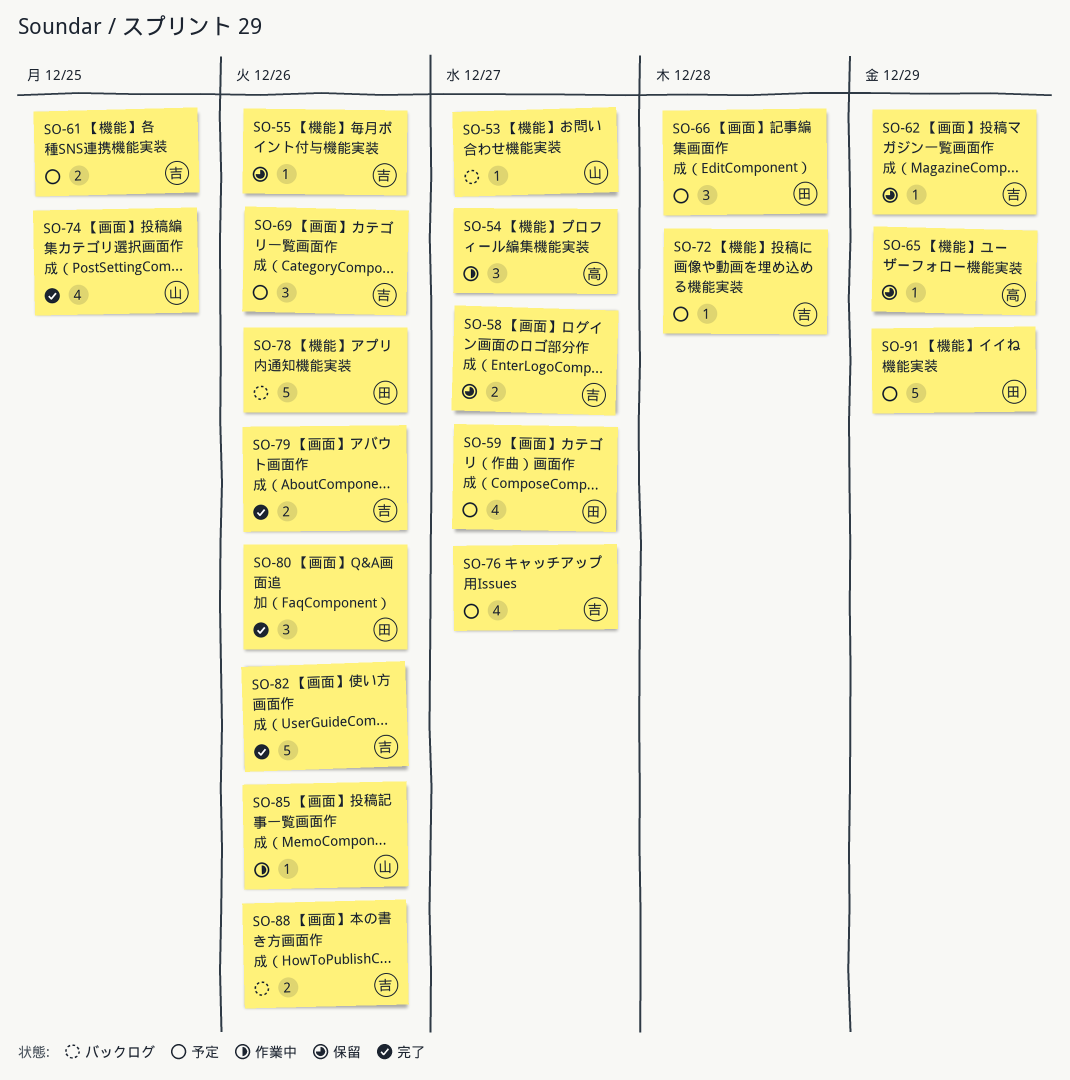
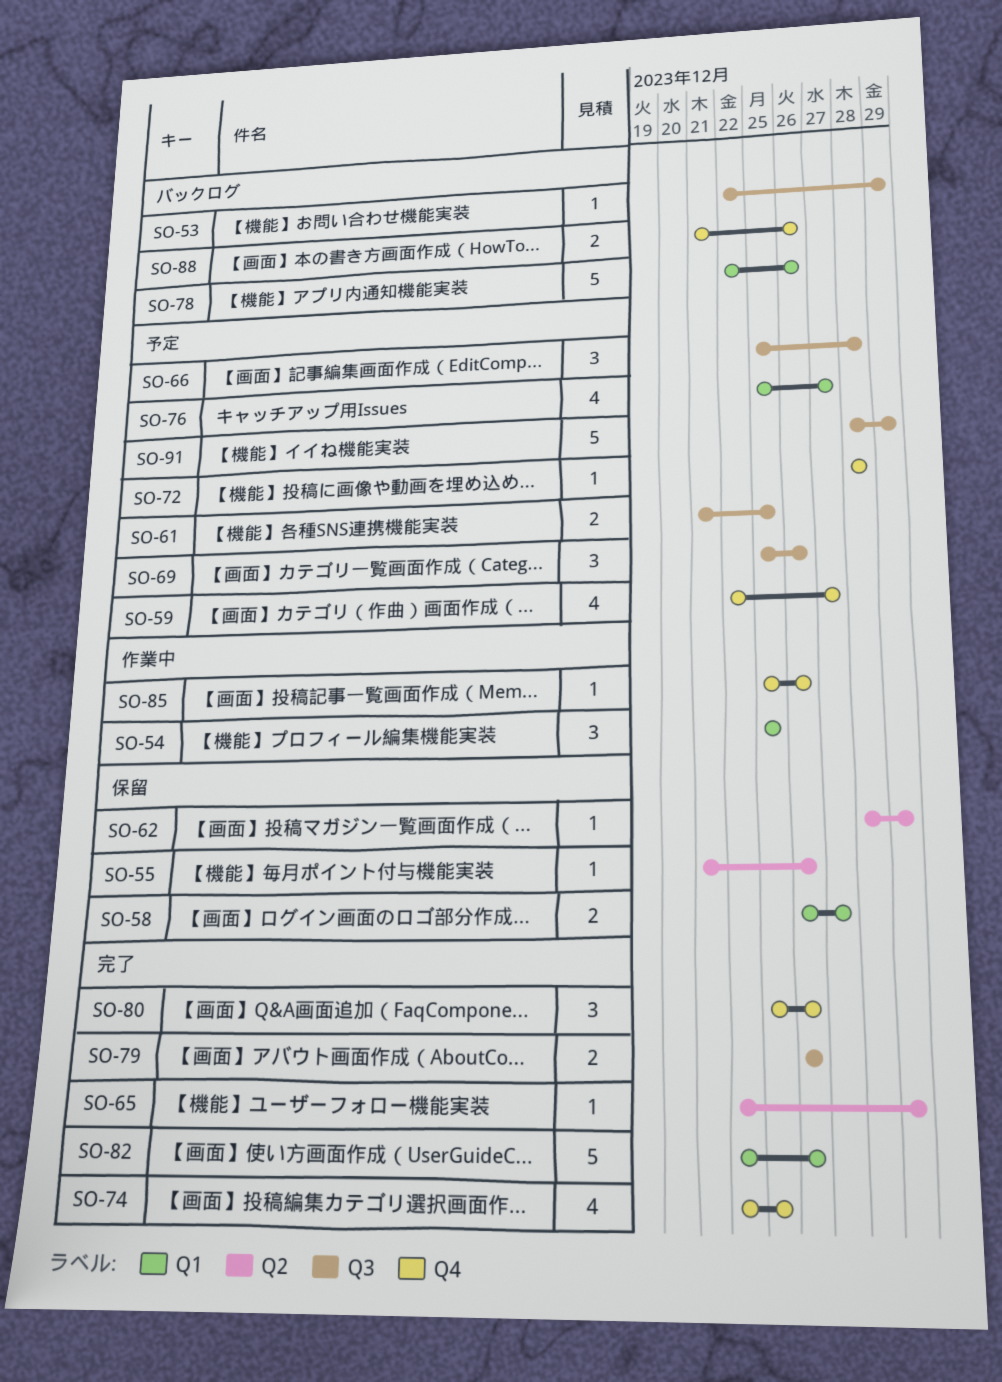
SO-53, due: Dec 27 -> Dec 29
SO-54, due: Dec 27 -> Dec 25
SO-65, status: 保留 -> 完了

